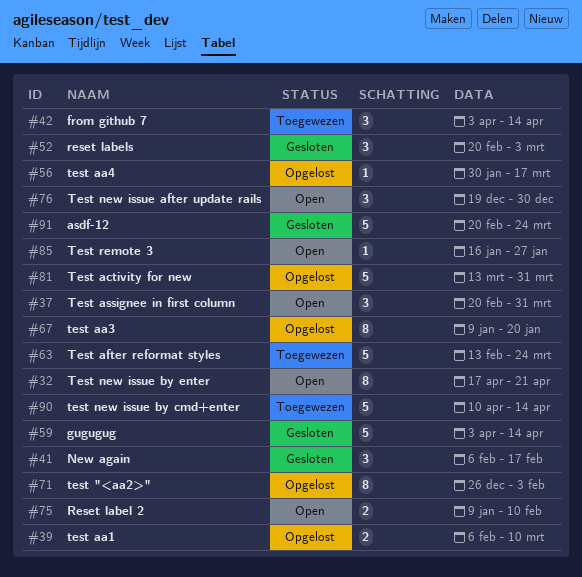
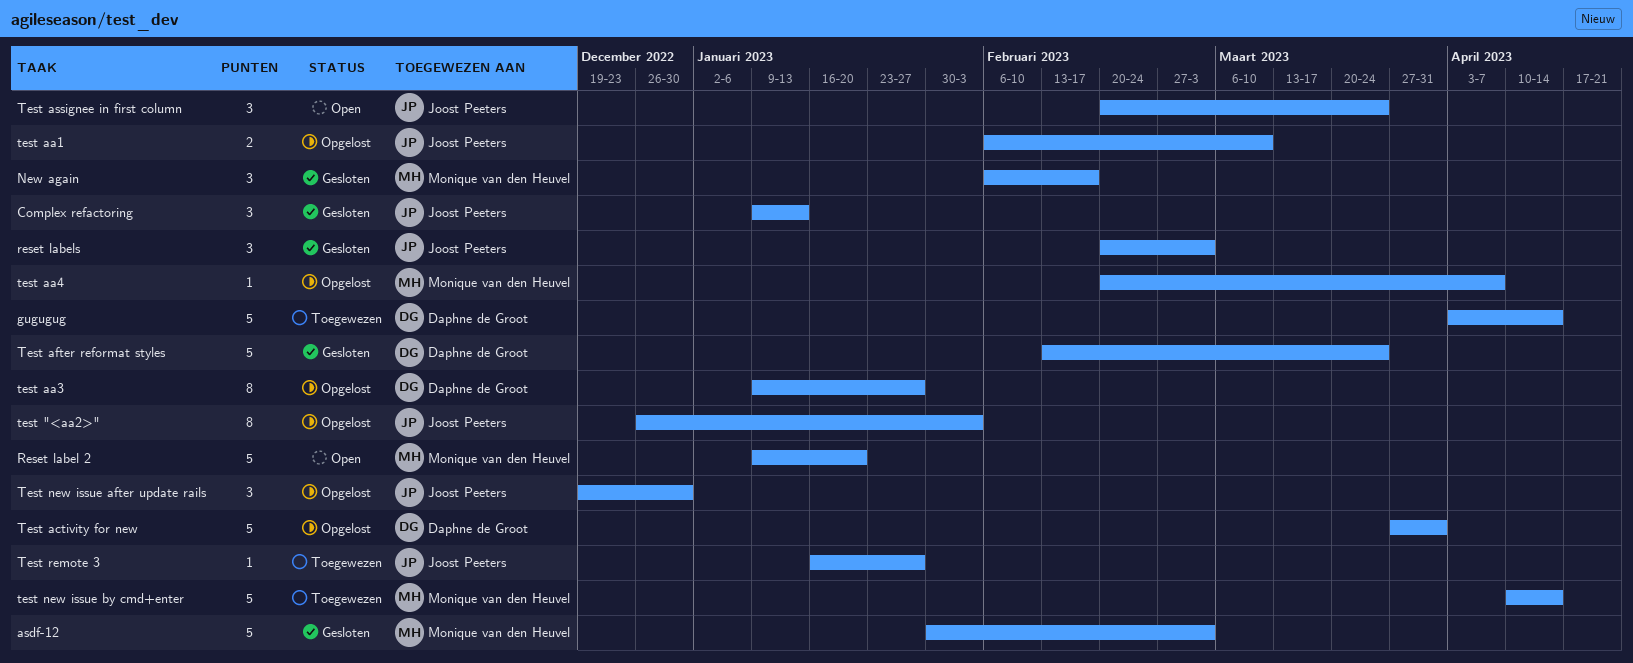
asdf-12, start: Feb 20 -> Jan 30
asdf-12, due: Mar 24 -> Mar 3
Complex refactoring: none -> present
from github 7: present -> none
gugugug, status: Gesloten -> Toegewezen
Reset label 2, estimate: 2 -> 5
Reset label 2, due: Feb 10 -> Jan 20
test aa3, due: Jan 20 -> Jan 27
test aa4, start: Jan 30 -> Feb 20
test aa4, due: Mar 17 -> Apr 7
Test activity for new, start: Mar 13 -> Mar 27
Test after reformat styles, status: Toegewezen -> Gesloten
Test assignee in first column, due: Mar 31 -> Mar 24
Test new issue after update rails, status: Open -> Opgelost
Test new issue by enter: present -> none
Test remote 3, status: Open -> Toegewezen

